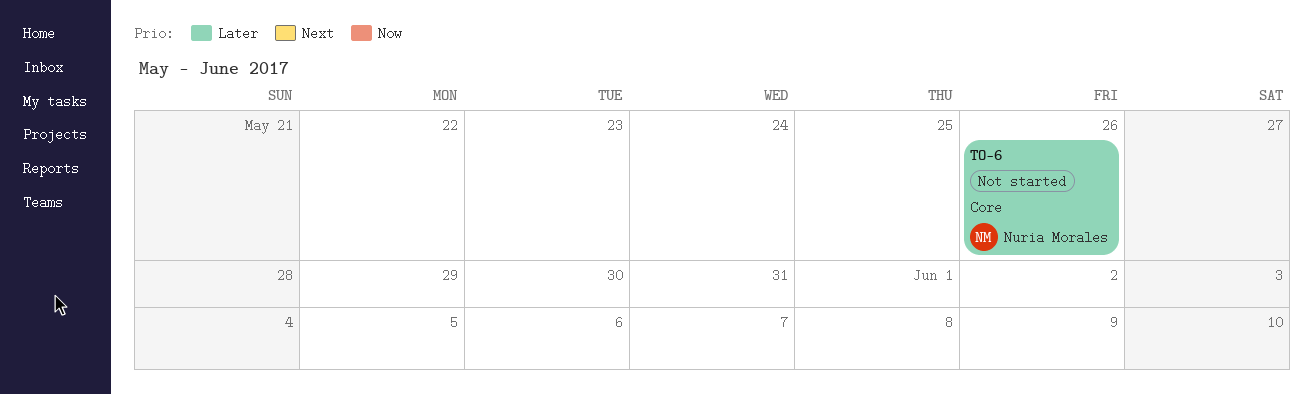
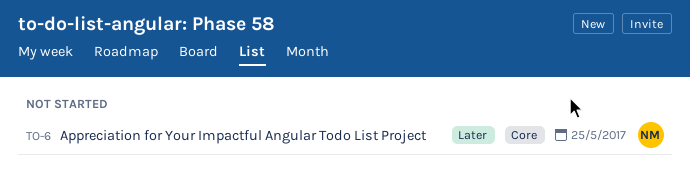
TO-6, due: May 26 -> May 25

